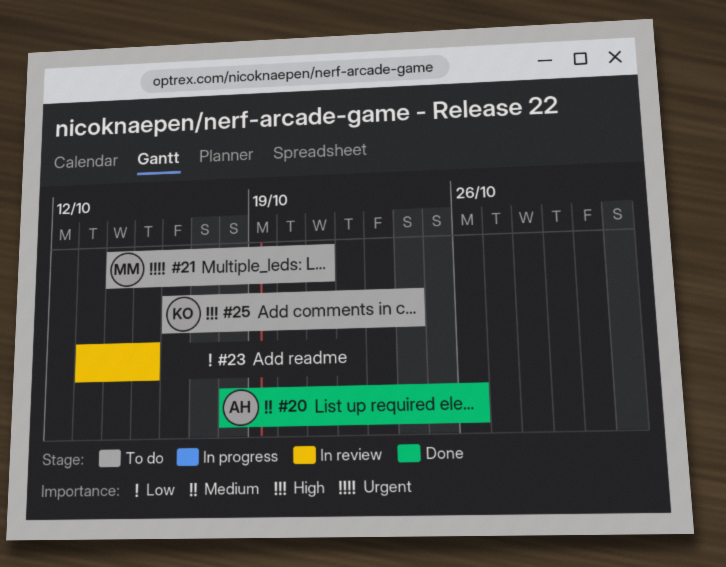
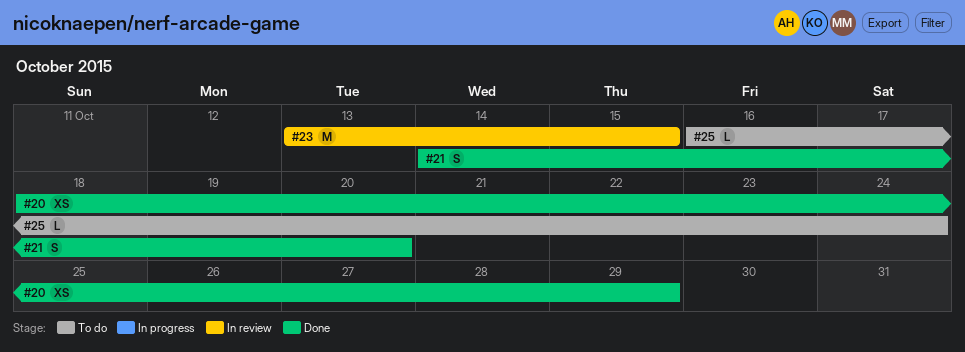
#20, due: Oct 26 -> Oct 29
#21, status: To do -> Done
#21, due: Oct 21 -> Oct 20

